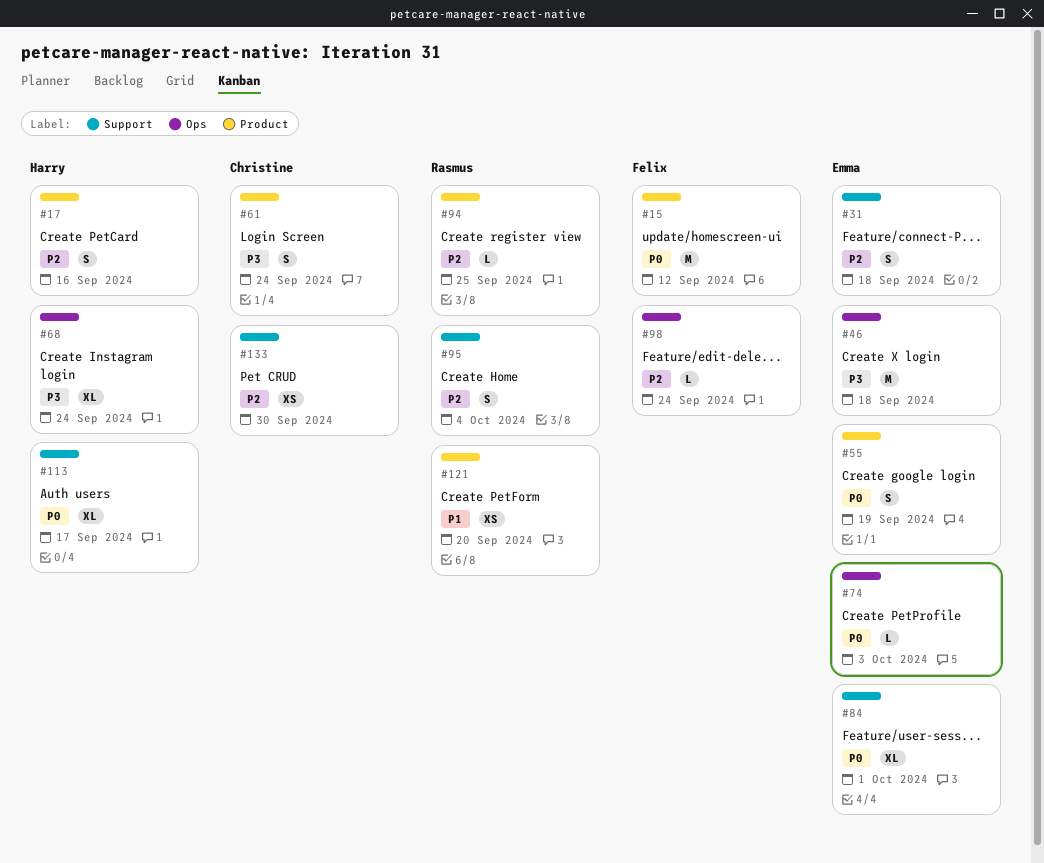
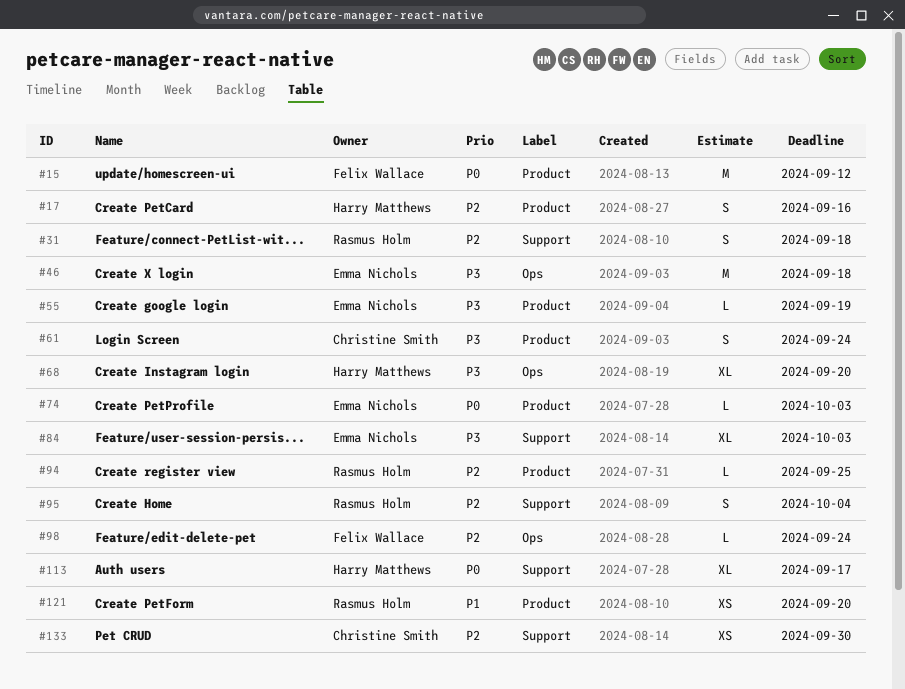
#31, owner: Emma Nichols -> Rasmus Holm
#55, priority: P0 -> P3
#55, estimate: S -> L
#68, due: Sep 24 -> Sep 20
#74, label: Ops -> Product
#84, priority: P0 -> P3
#84, due: Oct 1 -> Oct 3

